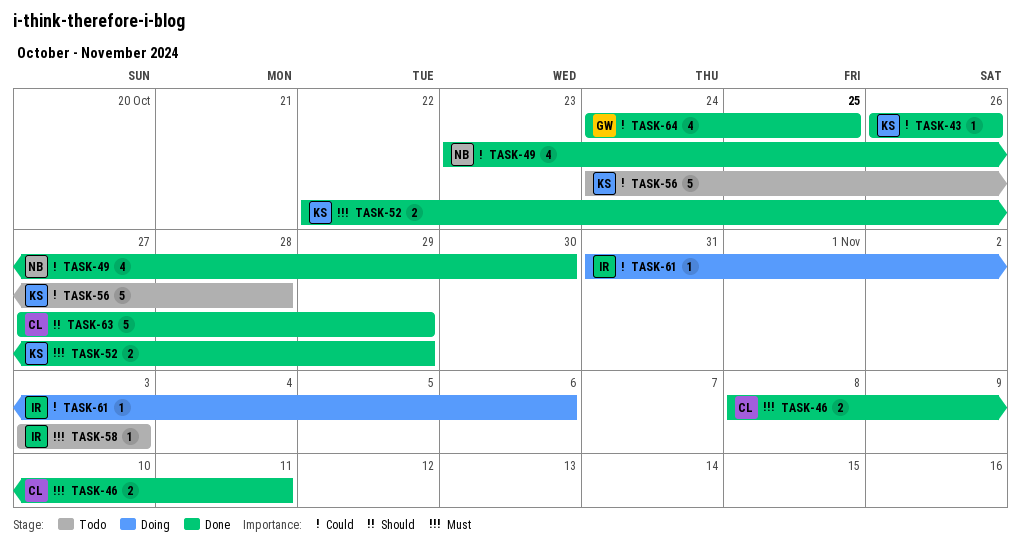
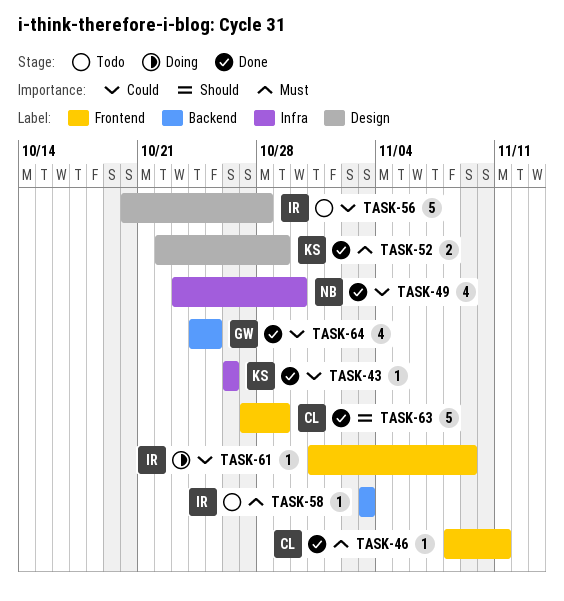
TASK-46, estimate: 2 -> 1
TASK-56, owner: KS -> IR
TASK-56, start: Oct 24 -> Oct 20
TASK-61, due: Nov 6 -> Nov 9

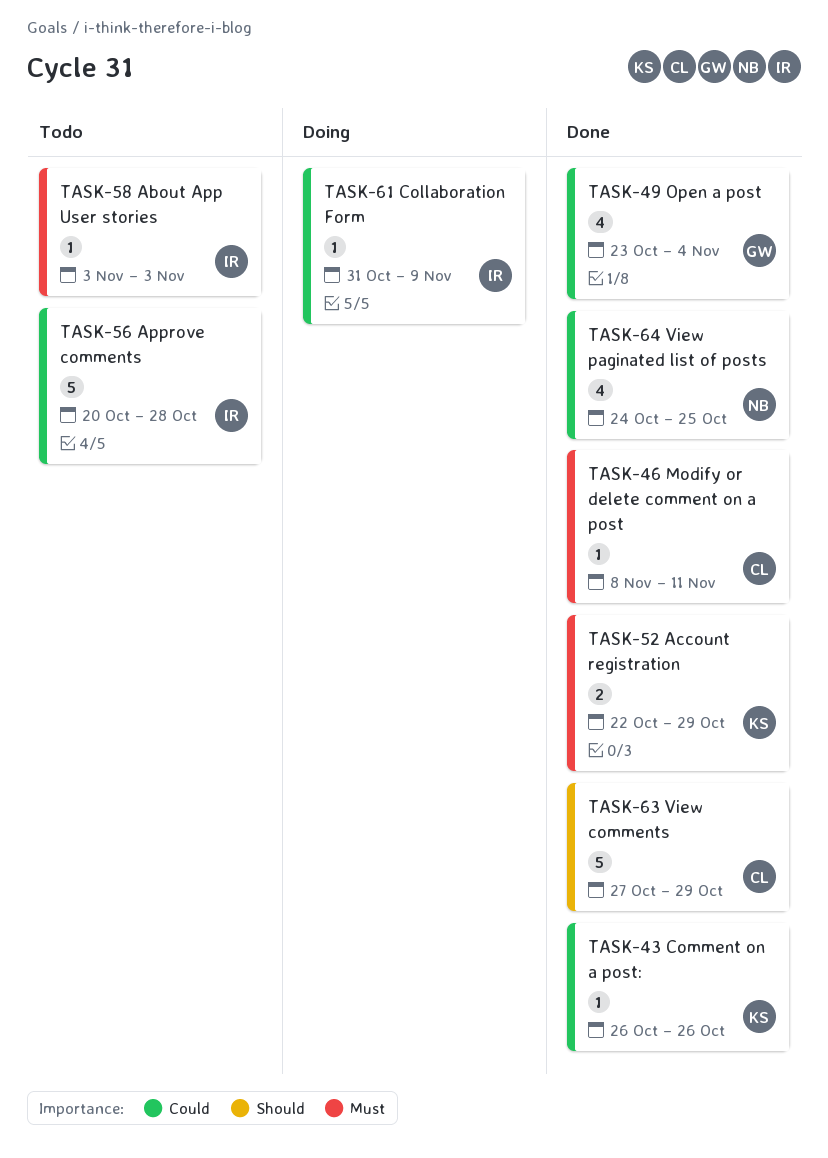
TASK-49, owner: NB -> GW
TASK-49, due: Oct 30 -> Nov 4
TASK-64, owner: GW -> NB

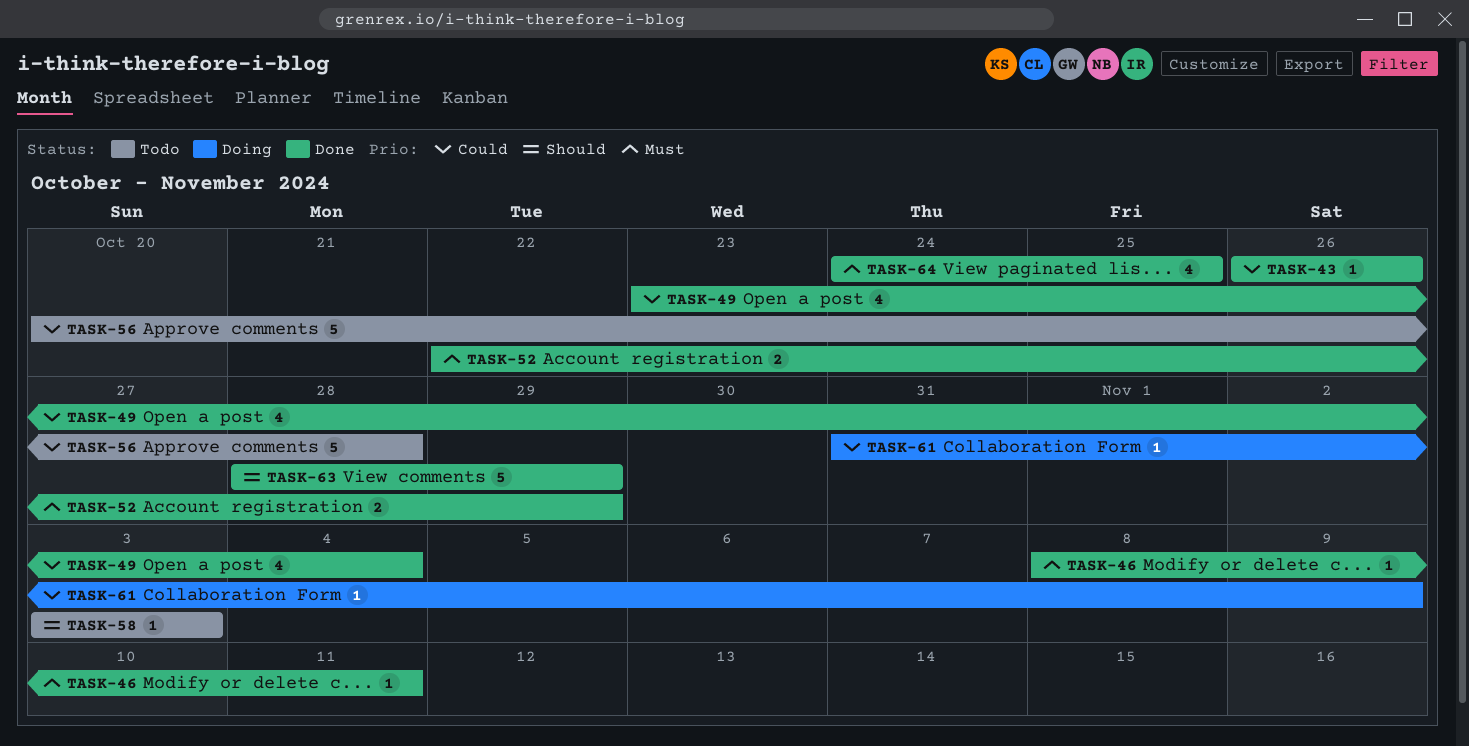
TASK-58, priority: Must -> Should
TASK-63, start: Oct 27 -> Oct 28
TASK-64, priority: Could -> Must

